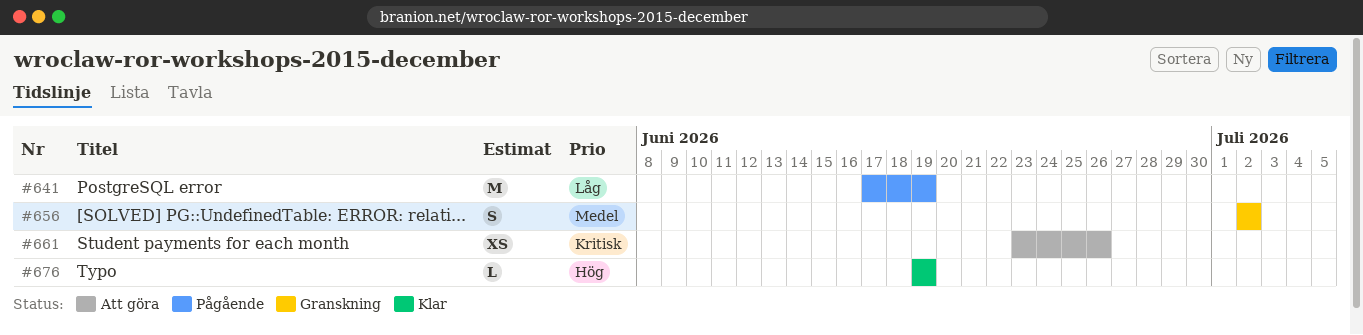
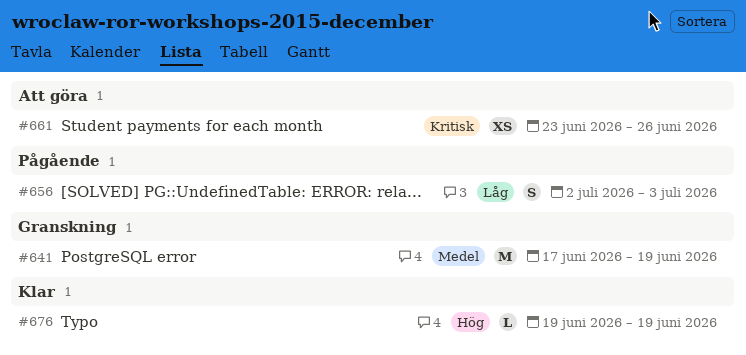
#641, status: Pågående -> Granskning
#641, priority: Låg -> Medel
#656, status: Granskning -> Pågående
#656, priority: Medel -> Låg
#656, due: Jul 2 -> Jul 3

